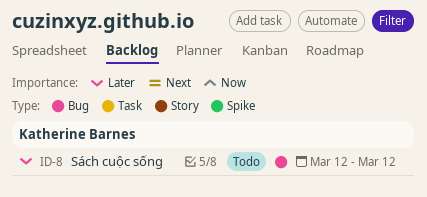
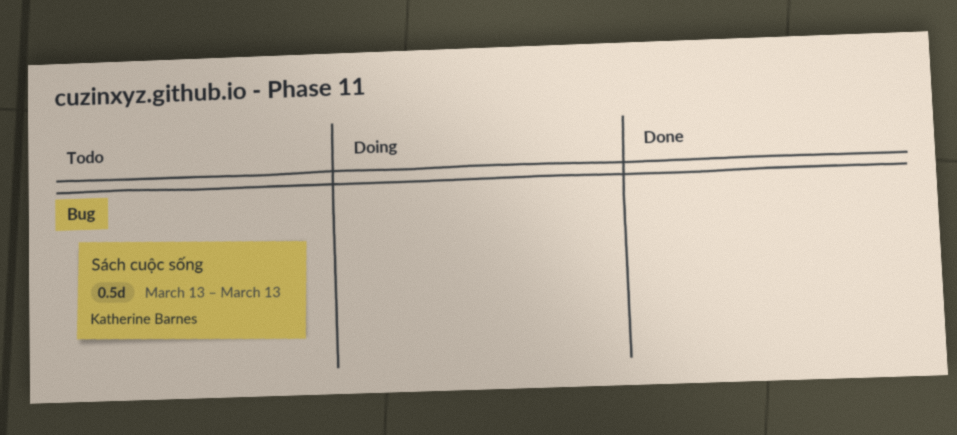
Sách cuộc sống, start: Mar 12 -> Mar 13
Sách cuộc sống, due: Mar 12 -> Mar 13

